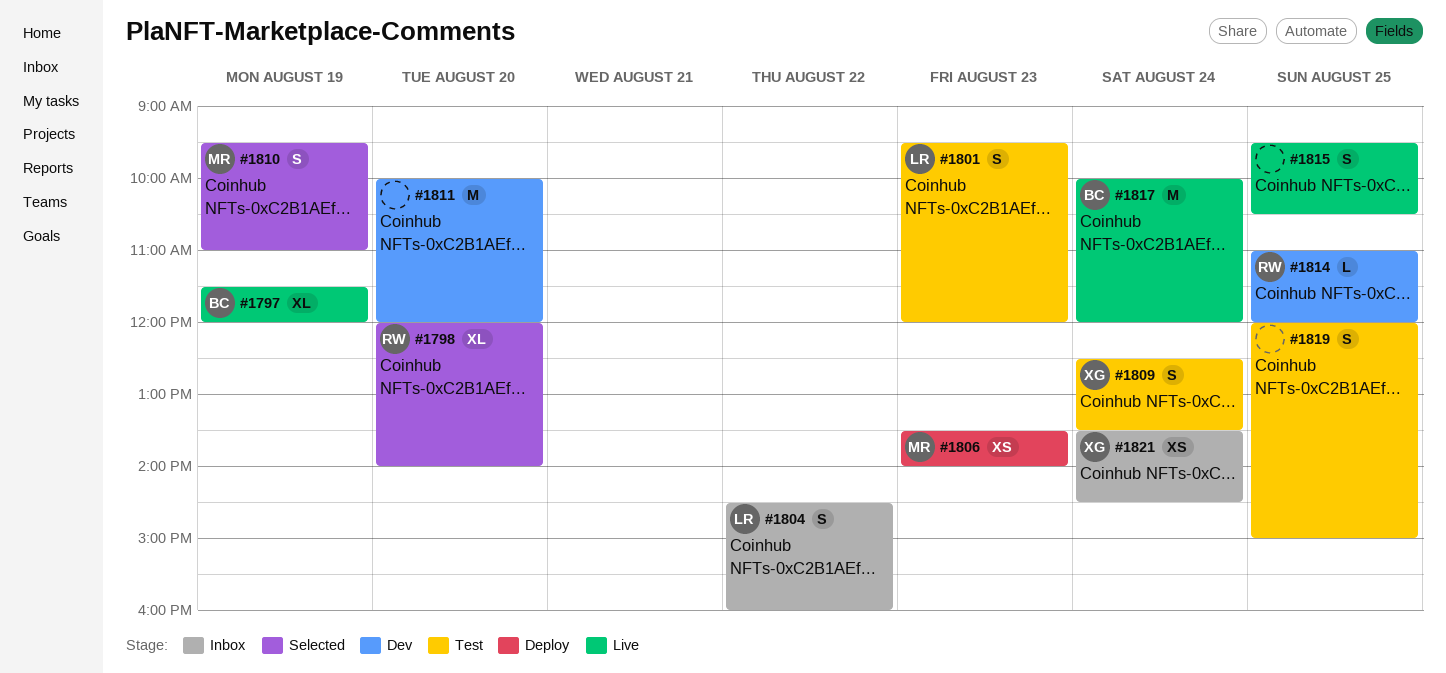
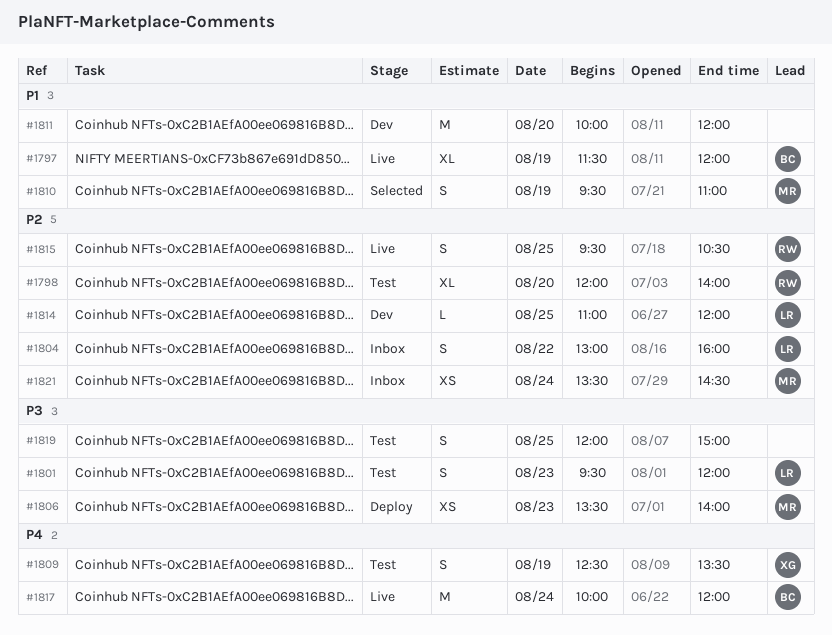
#1798, status: Selected -> Test
#1804, begins: 14:30 -> 13:00
#1809, day: Aug 24 -> Aug 19
#1814, owner: RW -> LR
#1815, owner: none -> RW
#1821, owner: XG -> MR

